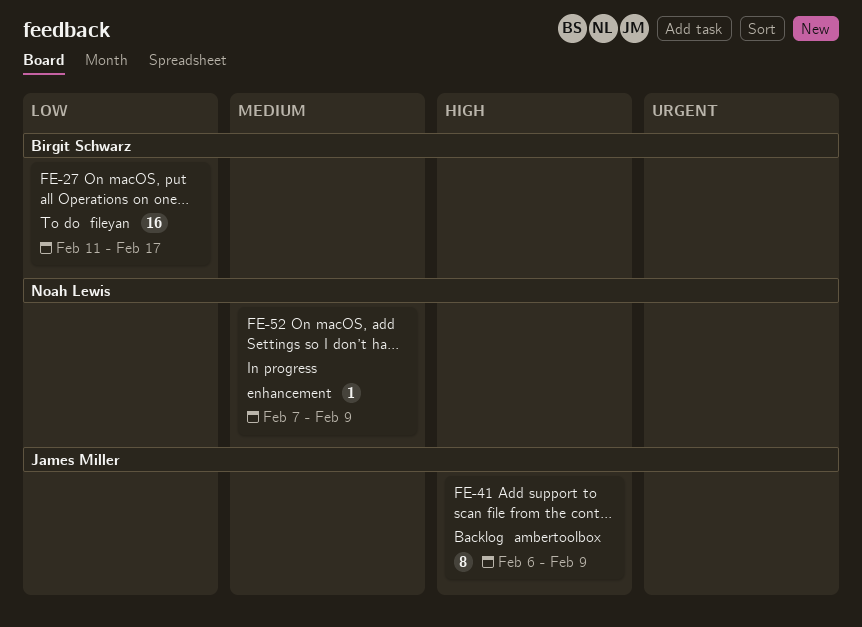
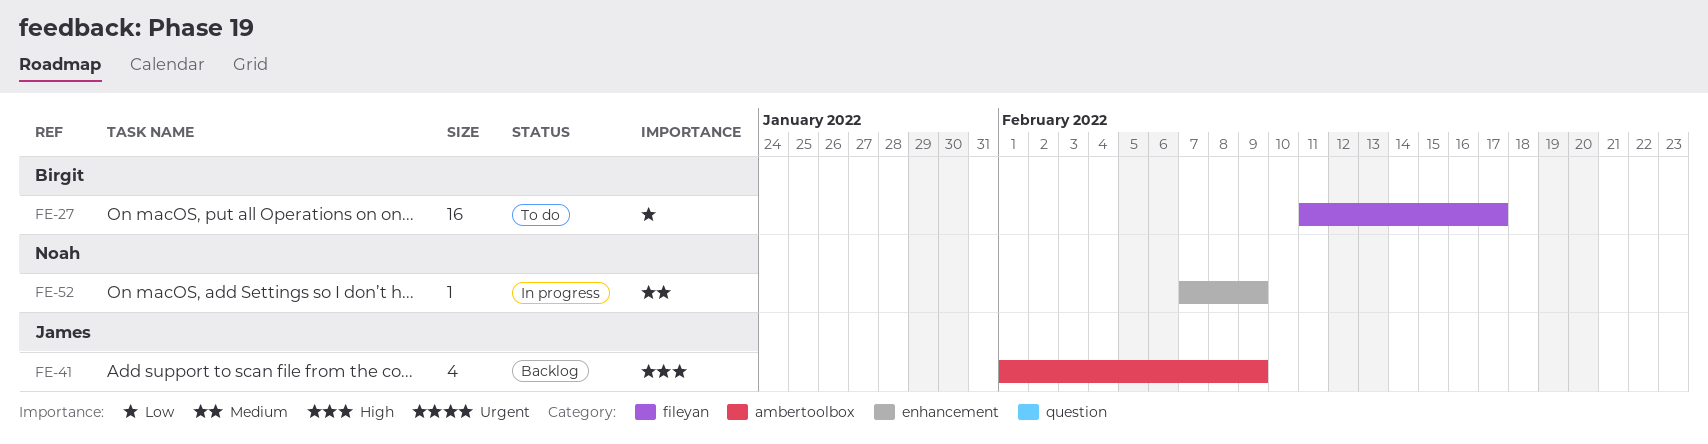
FE-41, estimate: 8 -> 4
FE-41, start: Feb 6 -> Feb 1

